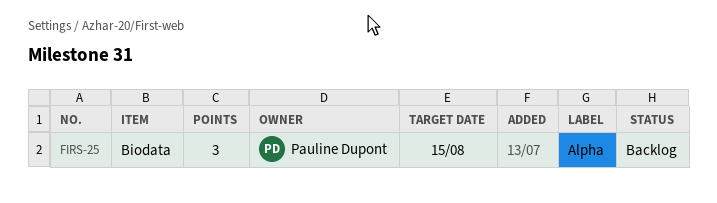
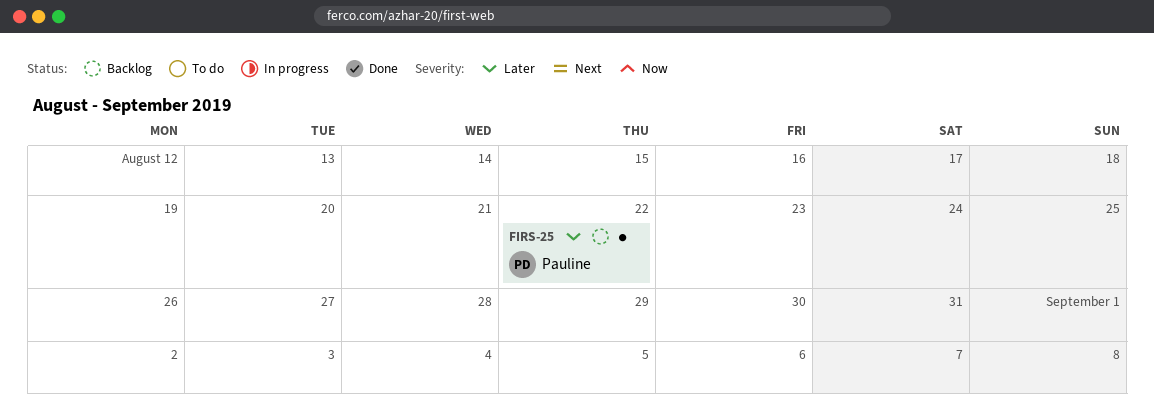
FIRS-25, estimate: 3 -> 1
FIRS-25, due: Aug 15 -> Aug 22

